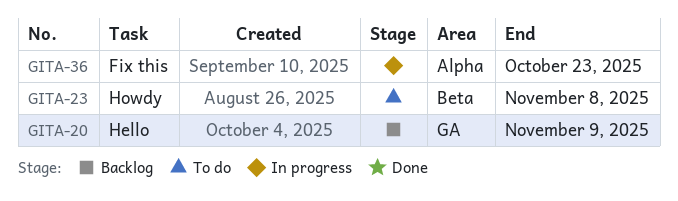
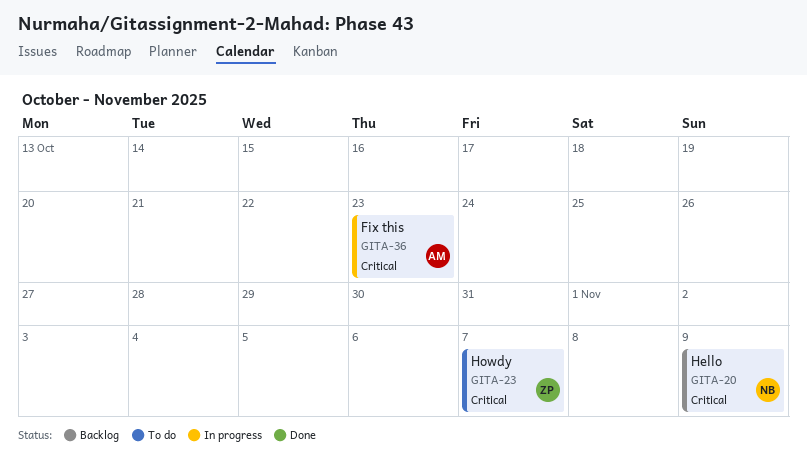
GITA-23, due: Nov 8 -> Nov 7

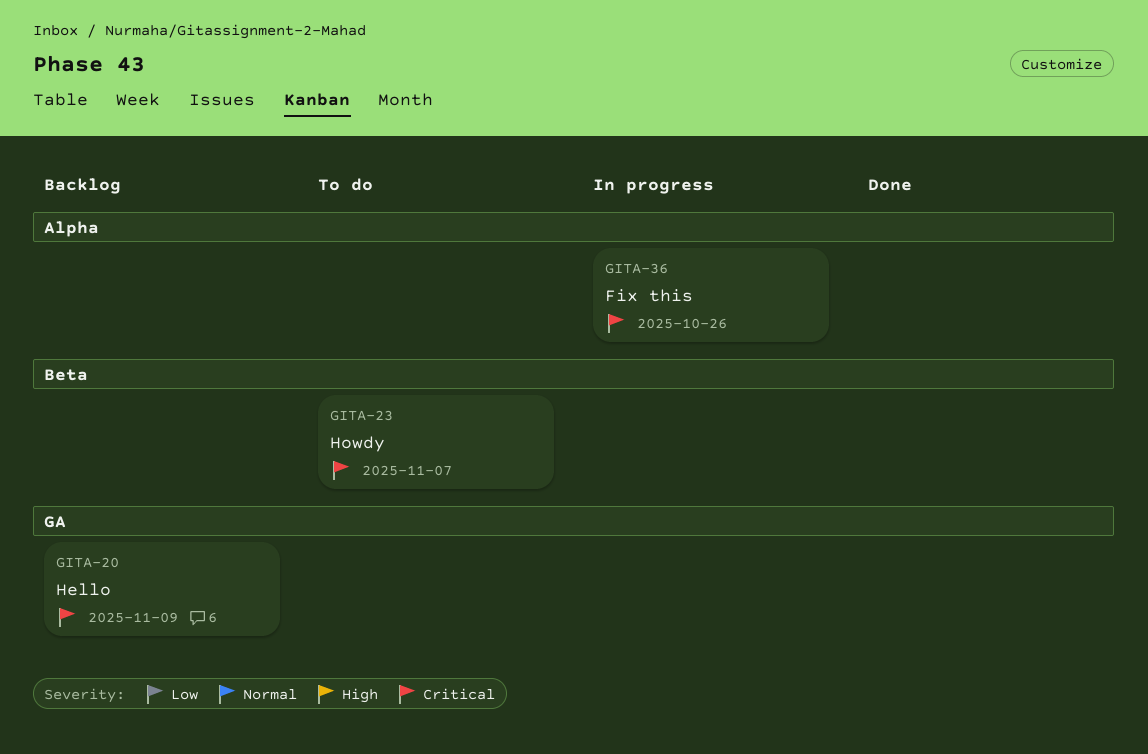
GITA-36, due: Oct 23 -> Oct 26

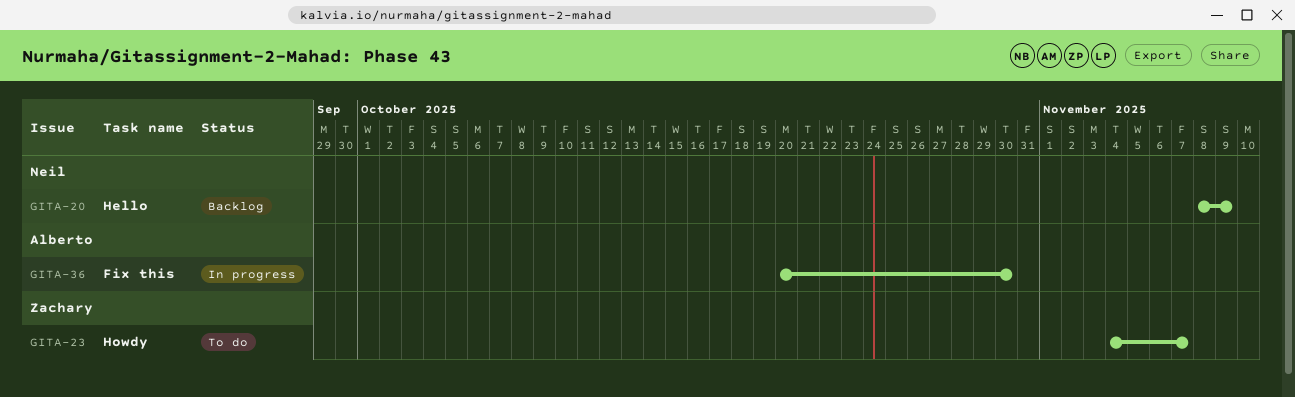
GITA-36, due: Oct 26 -> Oct 30

